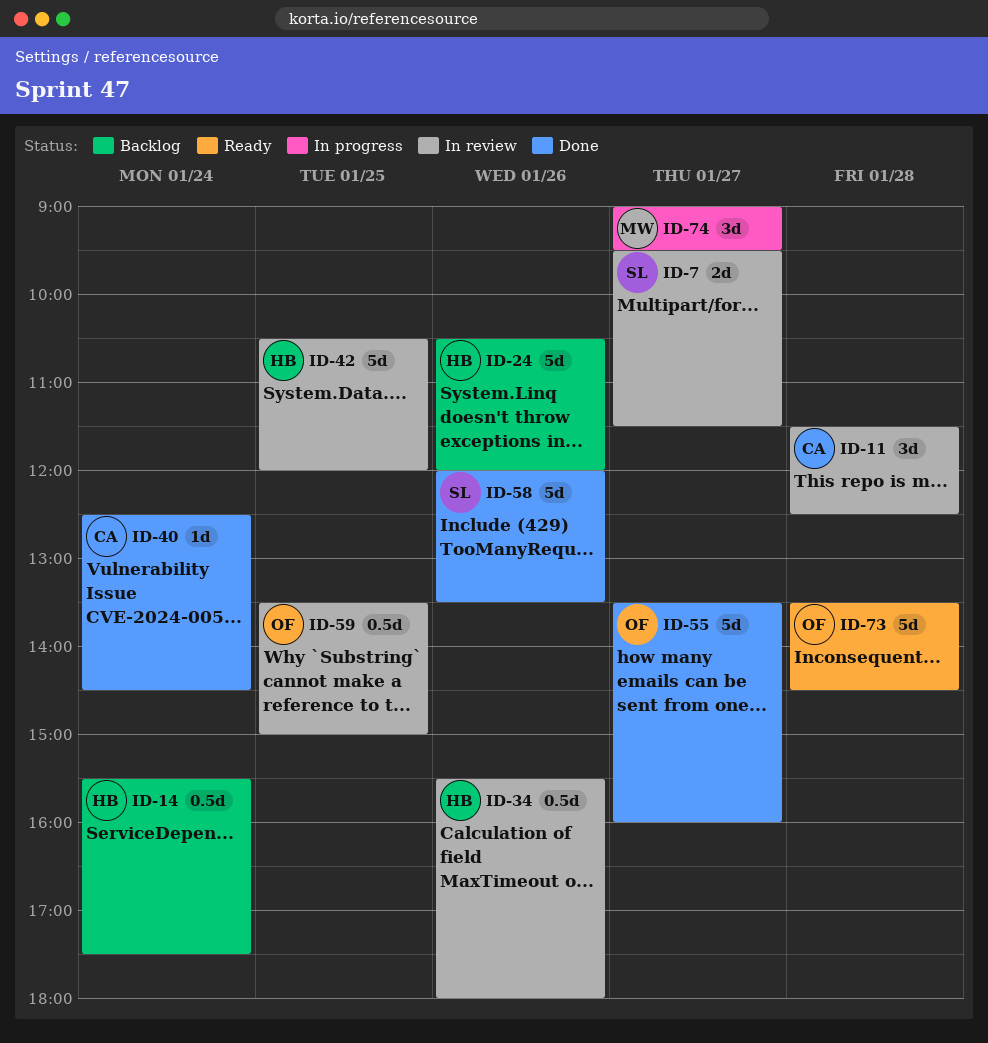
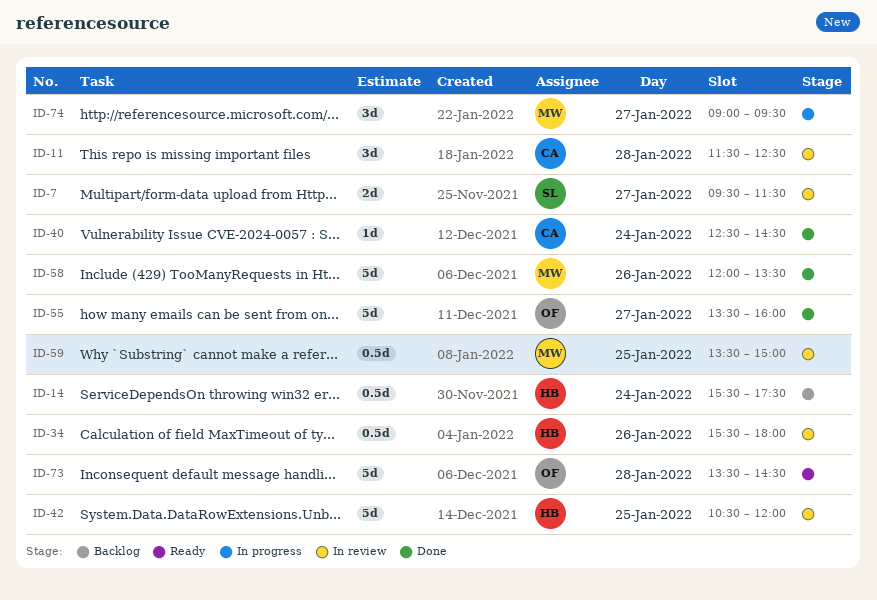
ID-24: present -> none
ID-58, owner: SL -> MW
ID-59, owner: OF -> MW

